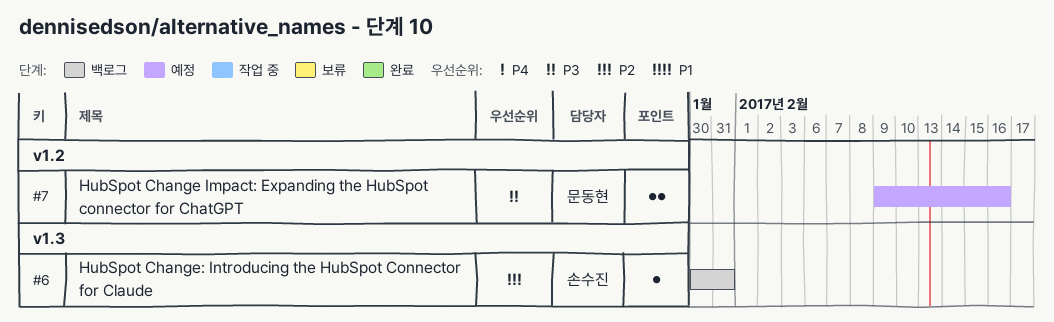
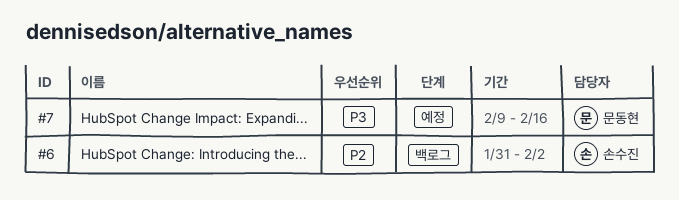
#6, start: Jan 30 -> Jan 31
#6, due: Jan 31 -> Feb 2

